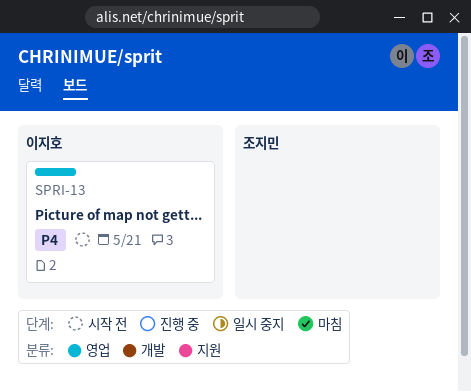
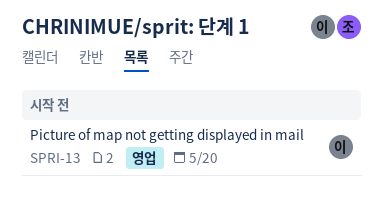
SPRI-13, due: May 21 -> May 20

